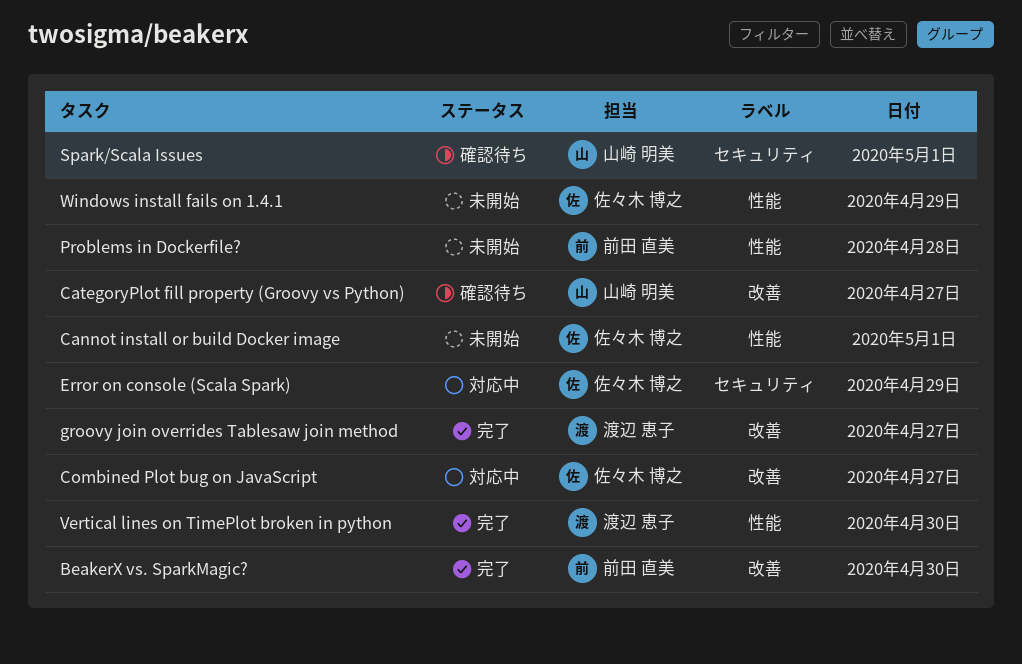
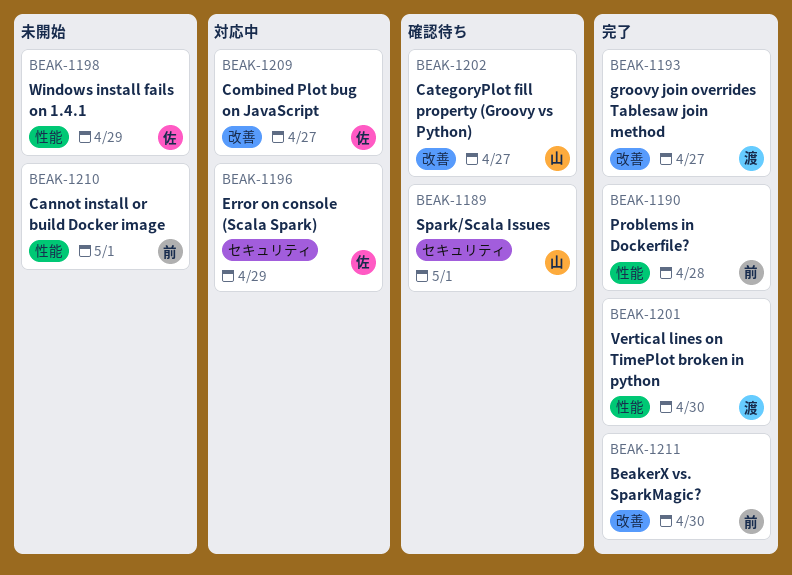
Cannot install or build Docker image, owner: 佐々木 博之 -> 前田 直美
Problems in Dockerfile?, status: 未開始 -> 完了

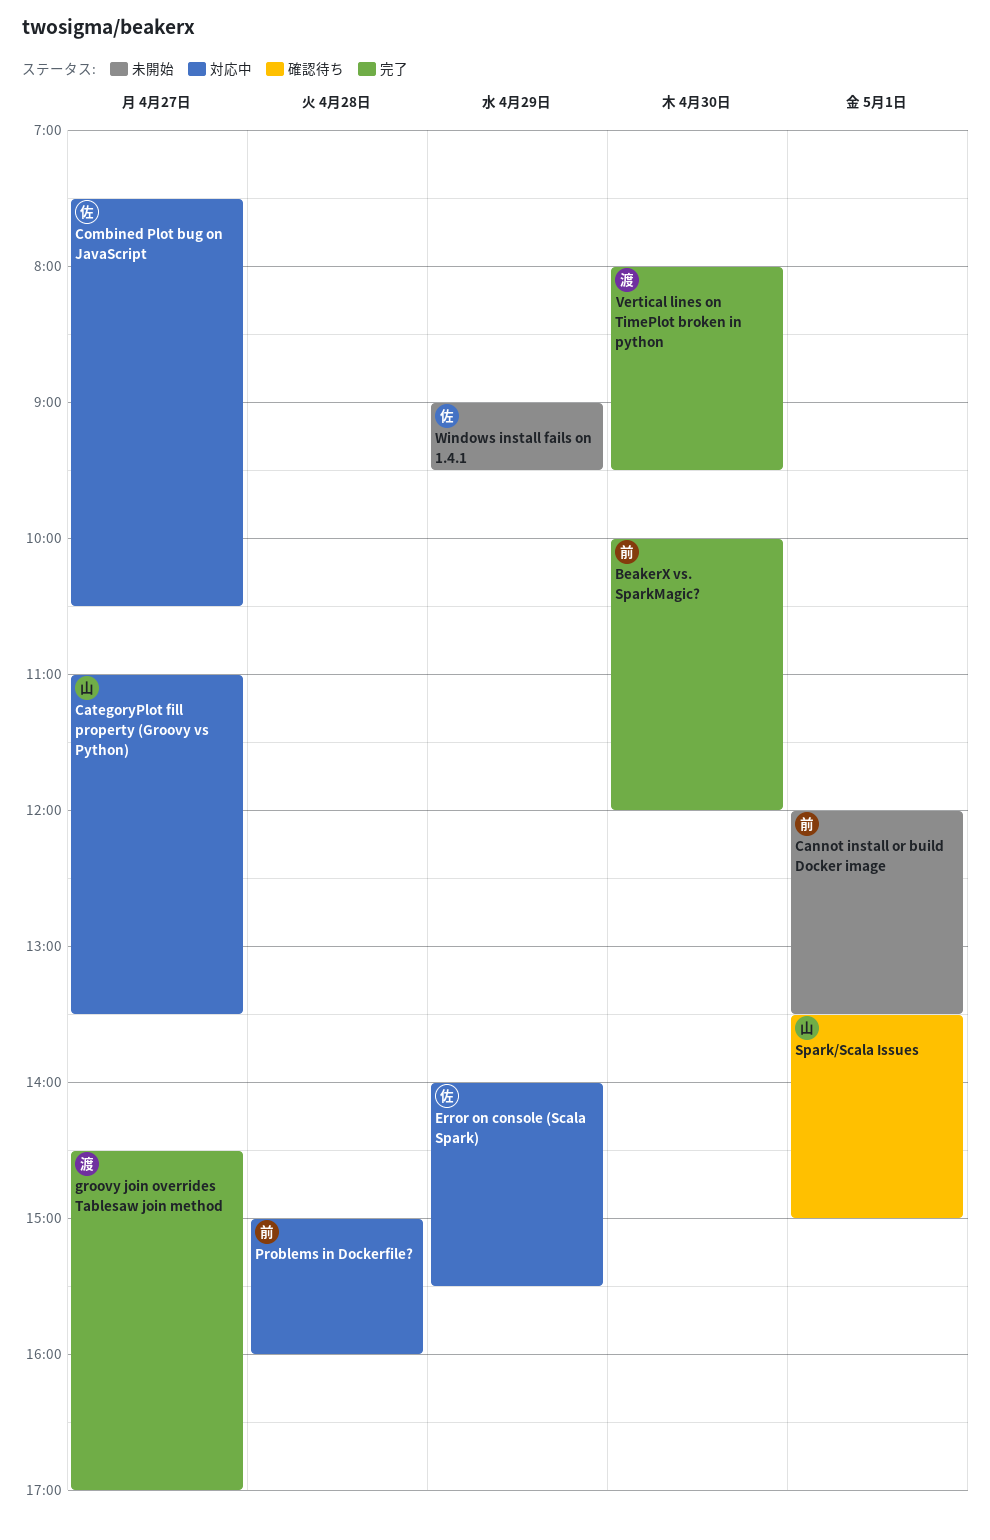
CategoryPlot fill property (Groovy vs Python), status: 確認待ち -> 対応中
Problems in Dockerfile?, status: 完了 -> 対応中

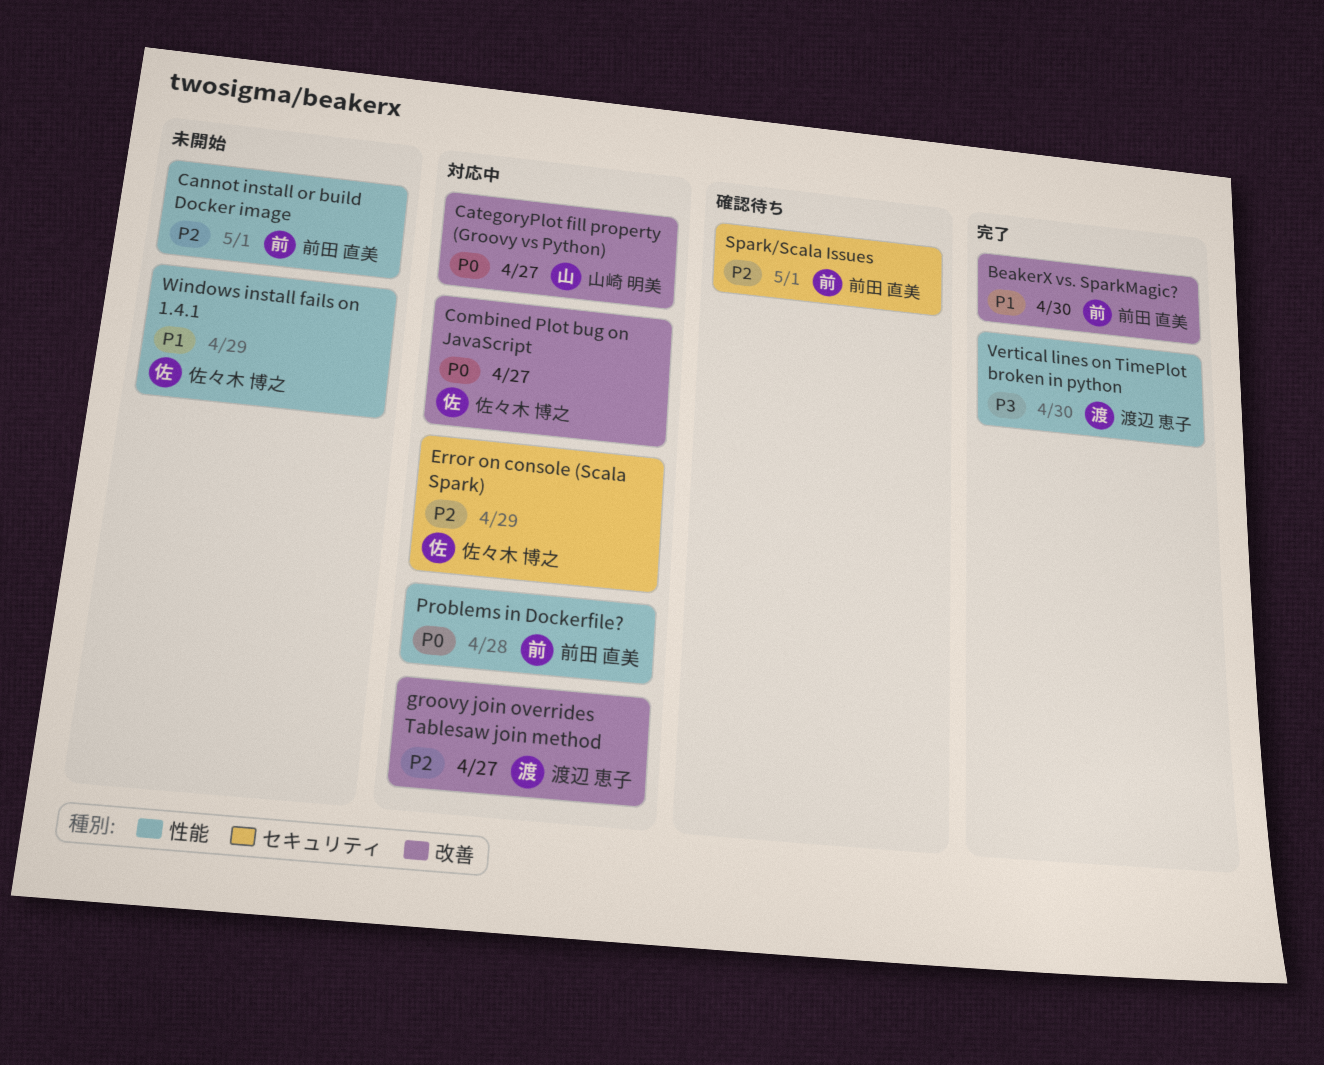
groovy join overrides Tablesaw join method, status: 完了 -> 対応中
Spark/Scala Issues, owner: 山崎 明美 -> 前田 直美

